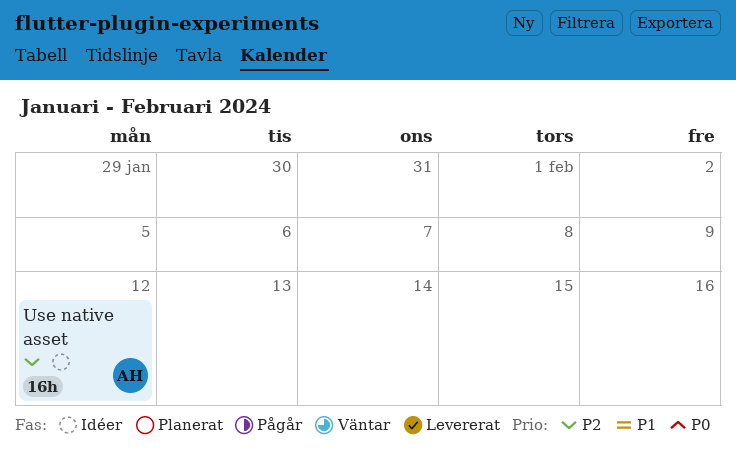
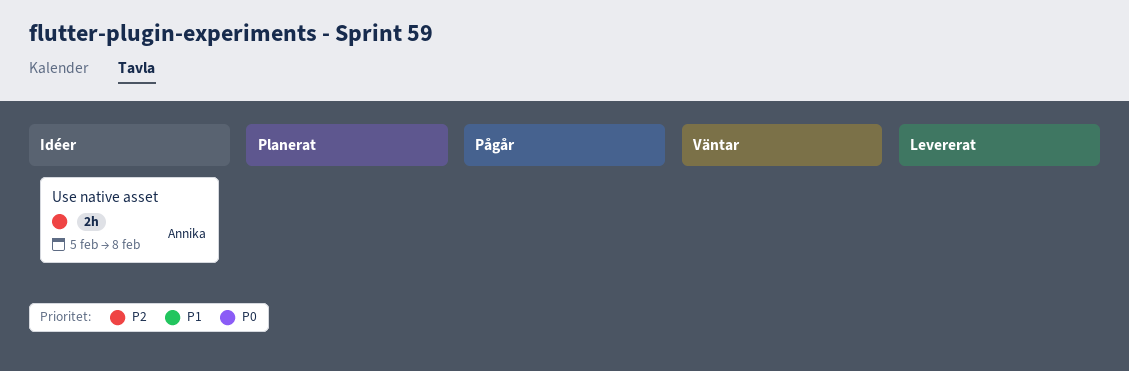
Use native asset, estimate: 16h -> 2h
Use native asset, due: Feb 12 -> Feb 8

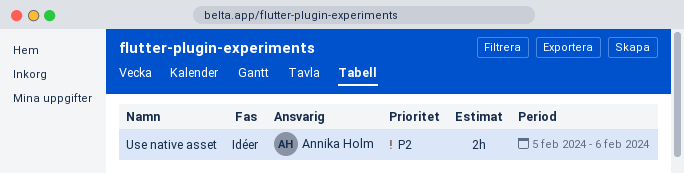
Use native asset, due: Feb 8 -> Feb 6

